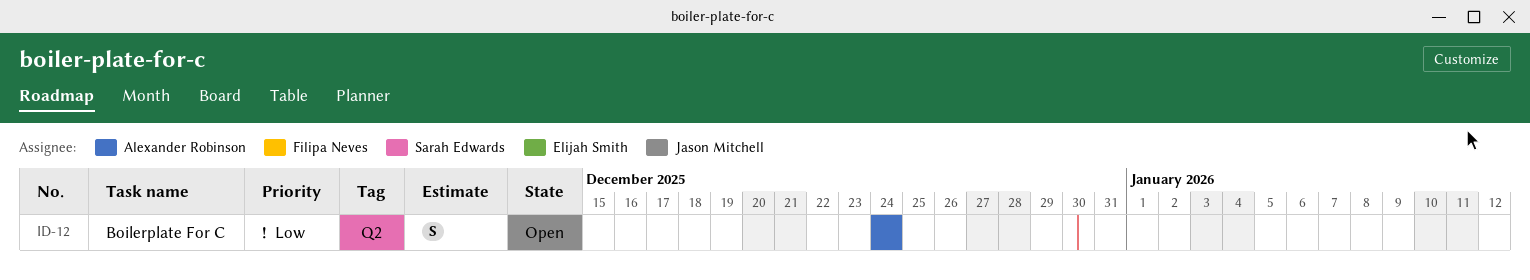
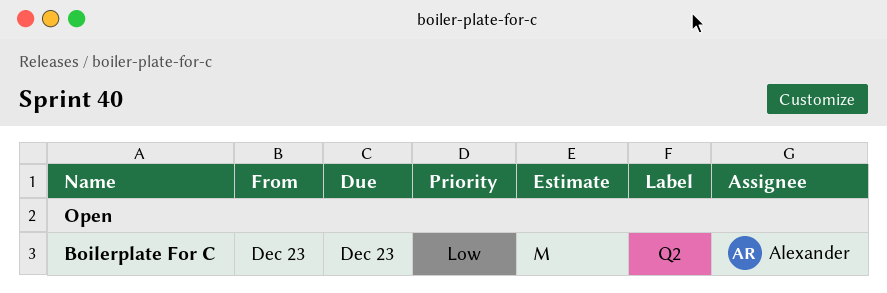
Boilerplate For C, estimate: S -> M
Boilerplate For C, start: Dec 24 -> Dec 23
Boilerplate For C, due: Dec 24 -> Dec 23

